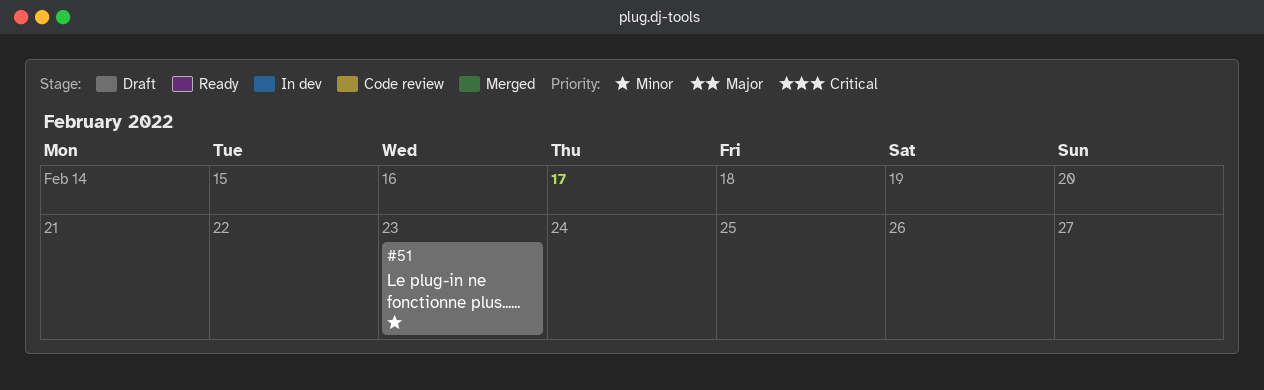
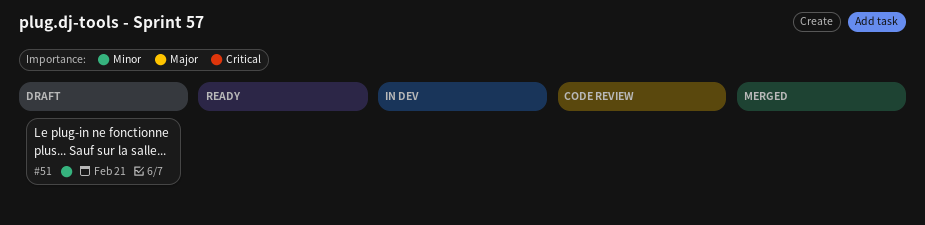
#51, due: Feb 23 -> Feb 21

